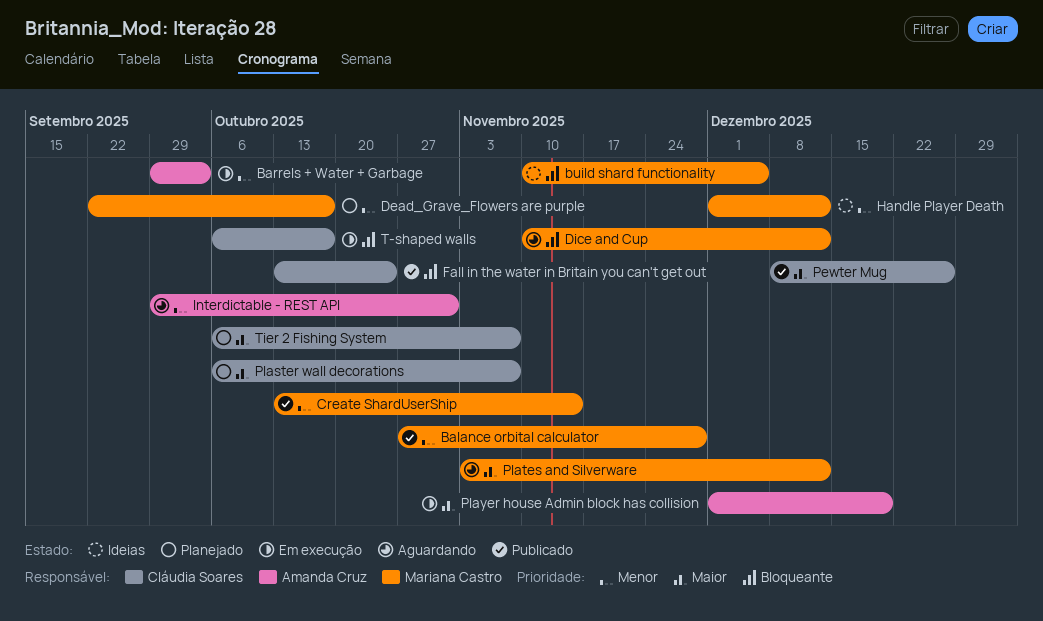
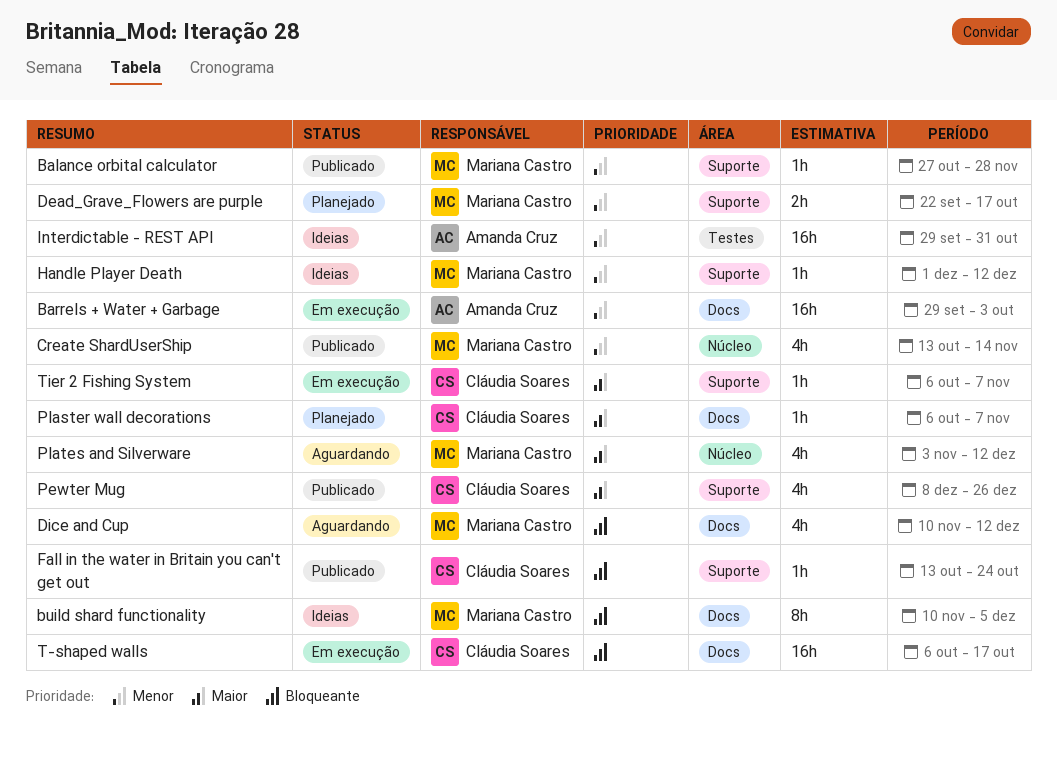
Interdictable - REST API, status: Aguardando -> Ideias
Player house Admin block has collision: present -> none
Tier 2 Fishing System, status: Planejado -> Em execução

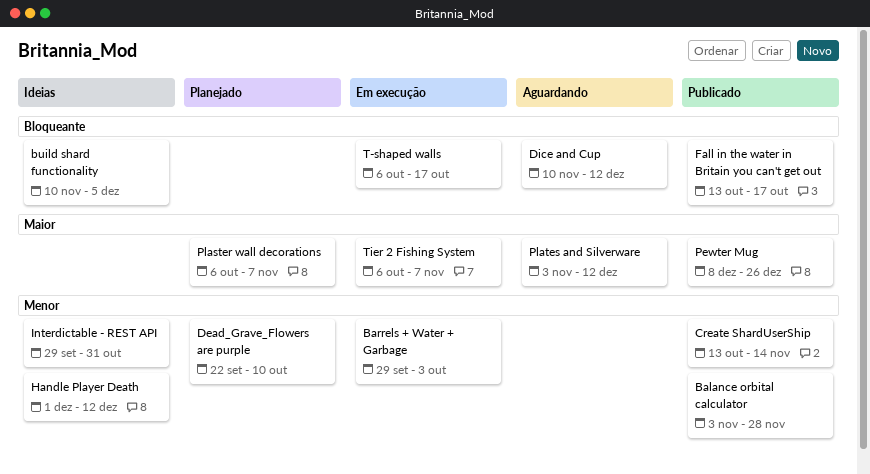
Balance orbital calculator, start: Oct 27 -> Nov 3
Dead_Grave_Flowers are purple, due: Oct 17 -> Oct 10
Fall in the water in Britain you can't get out, due: Oct 24 -> Oct 17

